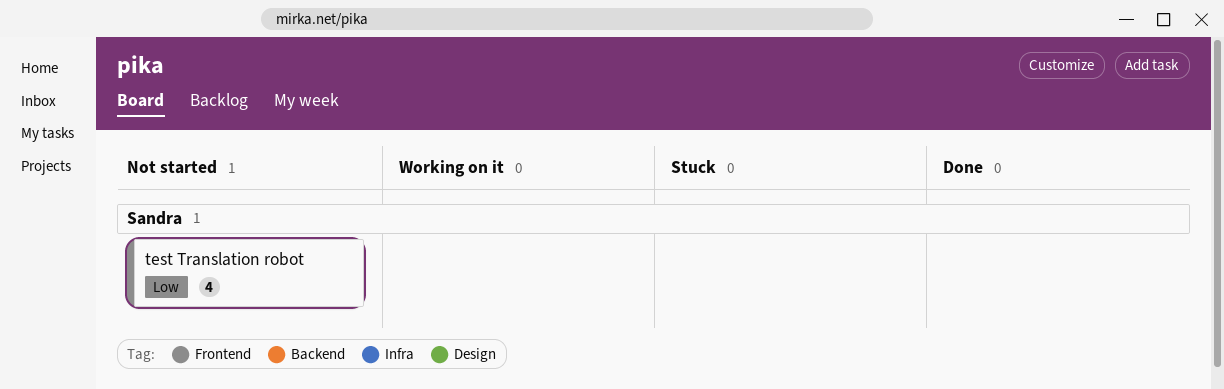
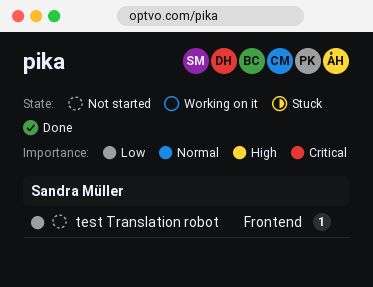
test Translation robot, estimate: 4 -> 1

